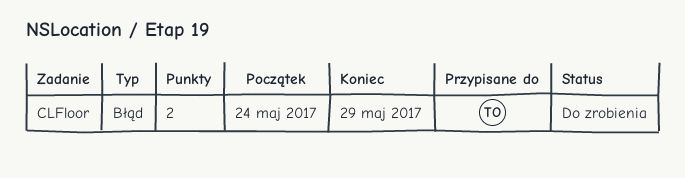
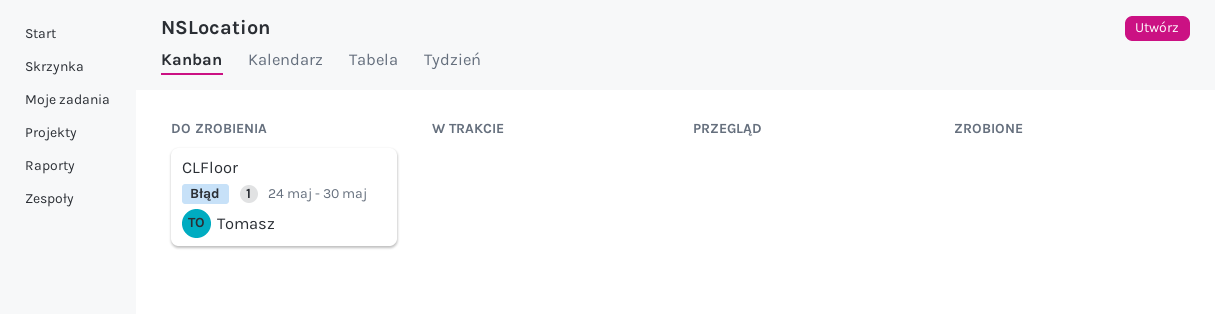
CLFloor, estimate: 2 -> 1
CLFloor, due: May 29 -> May 30

